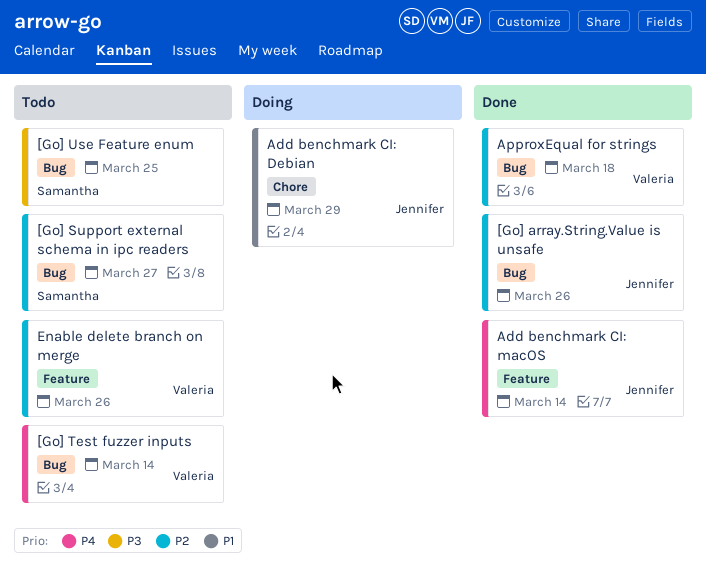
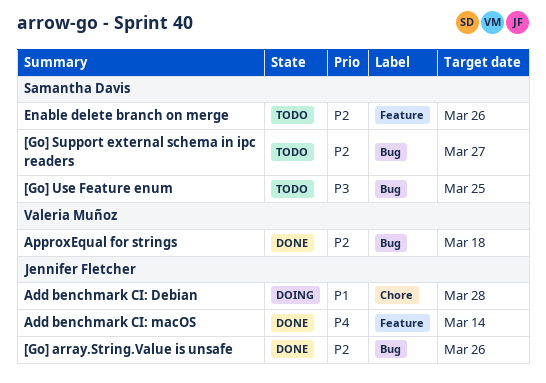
[Go] Test fuzzer inputs: present -> none
Add benchmark CI: Debian, due: Mar 29 -> Mar 28
Enable delete branch on merge, owner: Valeria Muñoz -> Samantha Davis

